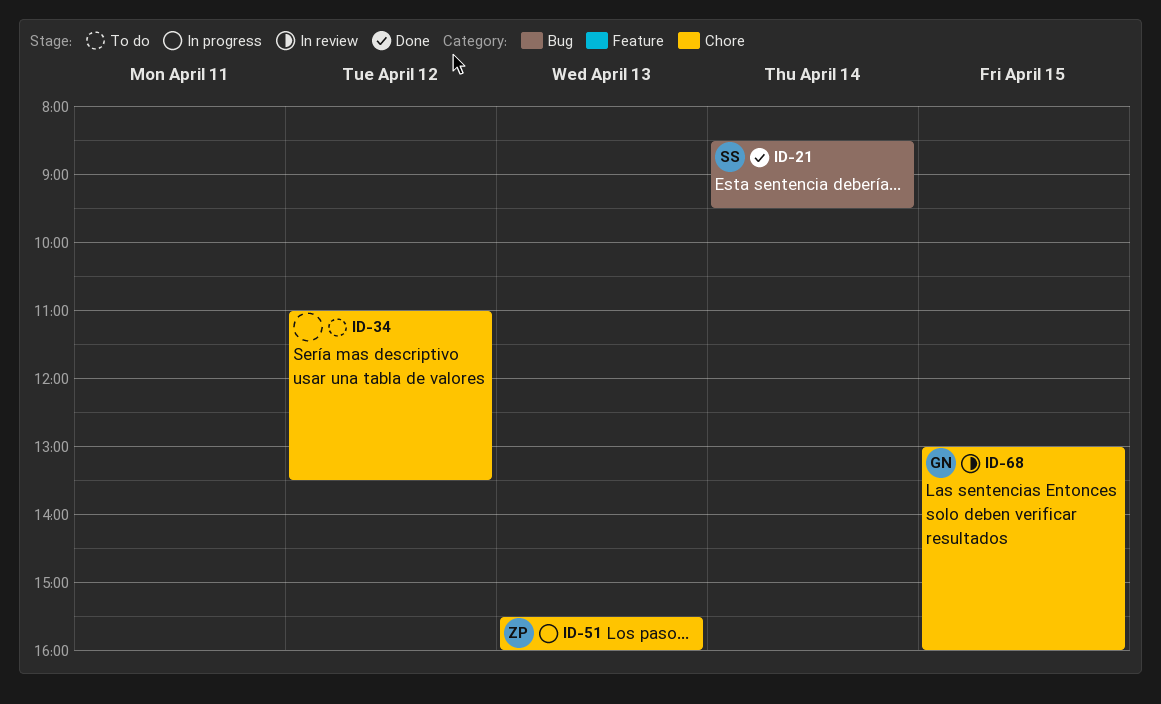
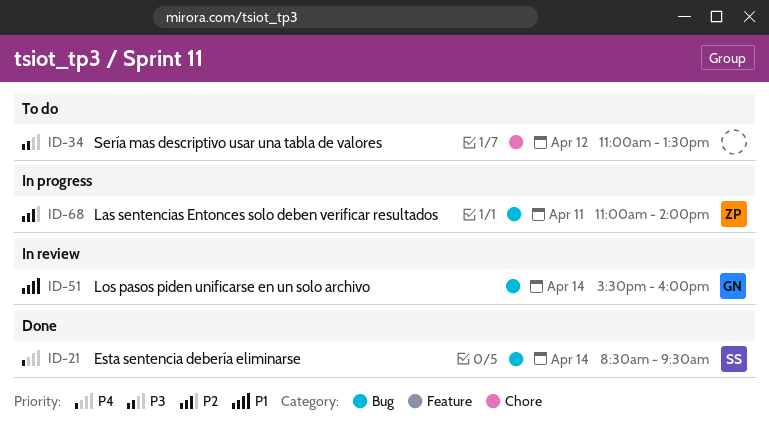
ID-51, status: In progress -> In review
ID-51, owner: ZP -> GN
ID-51, label: Chore -> Bug
ID-51, day: Apr 13 -> Apr 14
ID-68, status: In review -> In progress
ID-68, owner: GN -> ZP
ID-68, label: Chore -> Bug
ID-68, day: Apr 15 -> Apr 11
ID-68, begins: 13:00 -> 11:00
ID-68, ends: 16:00 -> 14:00

